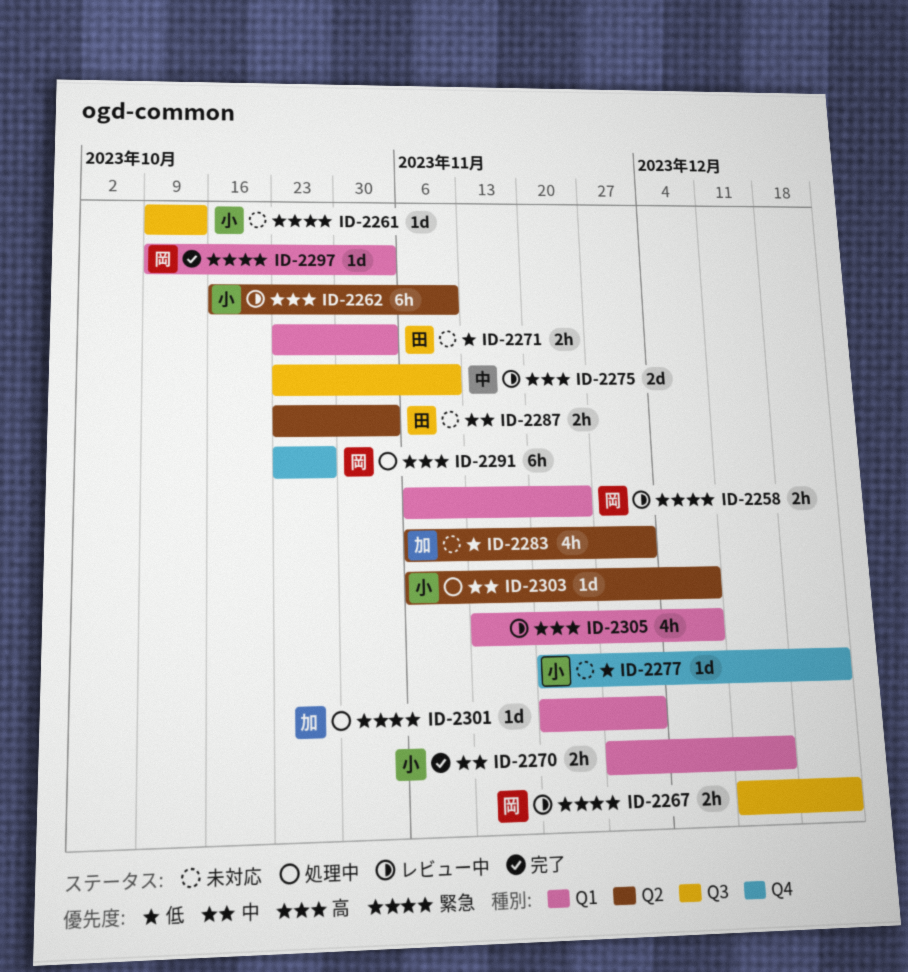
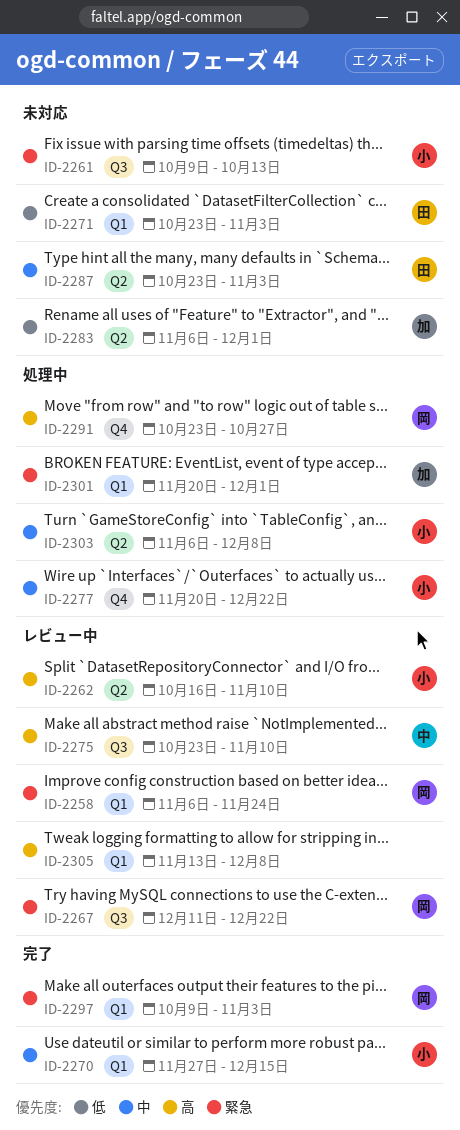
ID-2277, status: 未対応 -> 処理中
ID-2277, priority: 低 -> 中

